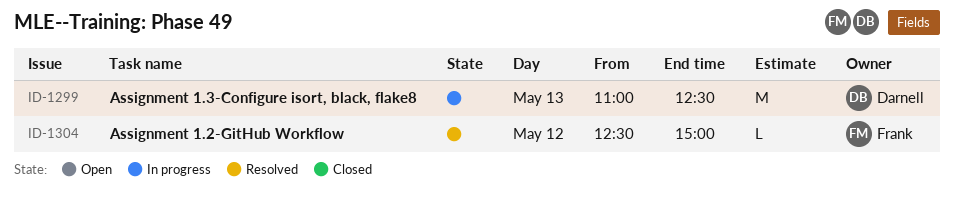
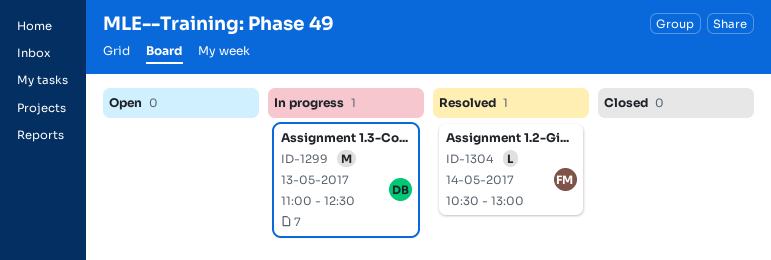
ID-1304, day: May 12 -> May 14
ID-1304, begins: 12:30 -> 10:30
ID-1304, ends: 15:00 -> 13:00

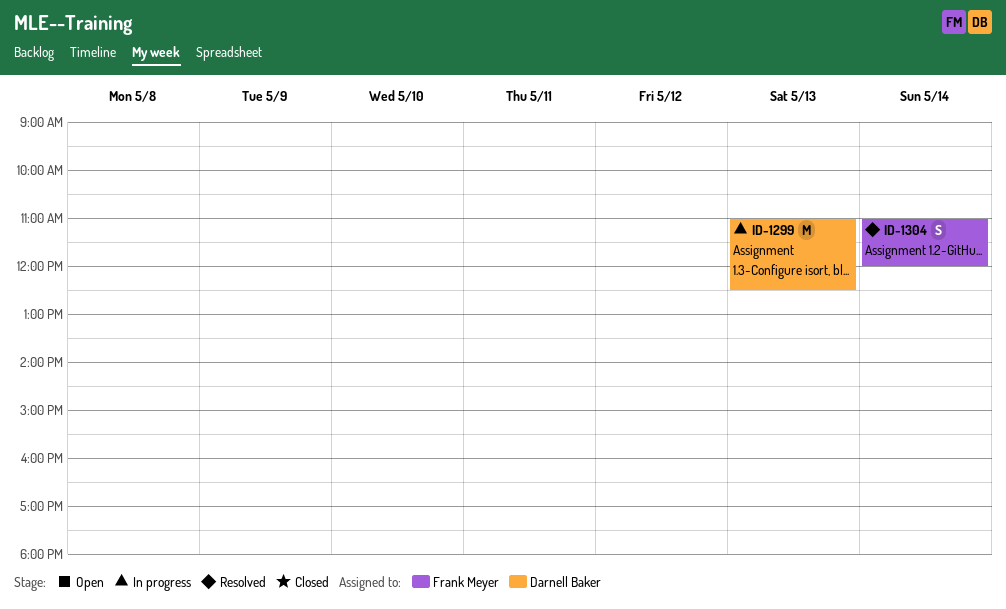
ID-1304, estimate: L -> S
ID-1304, begins: 10:30 -> 11:00
ID-1304, ends: 13:00 -> 12:00

